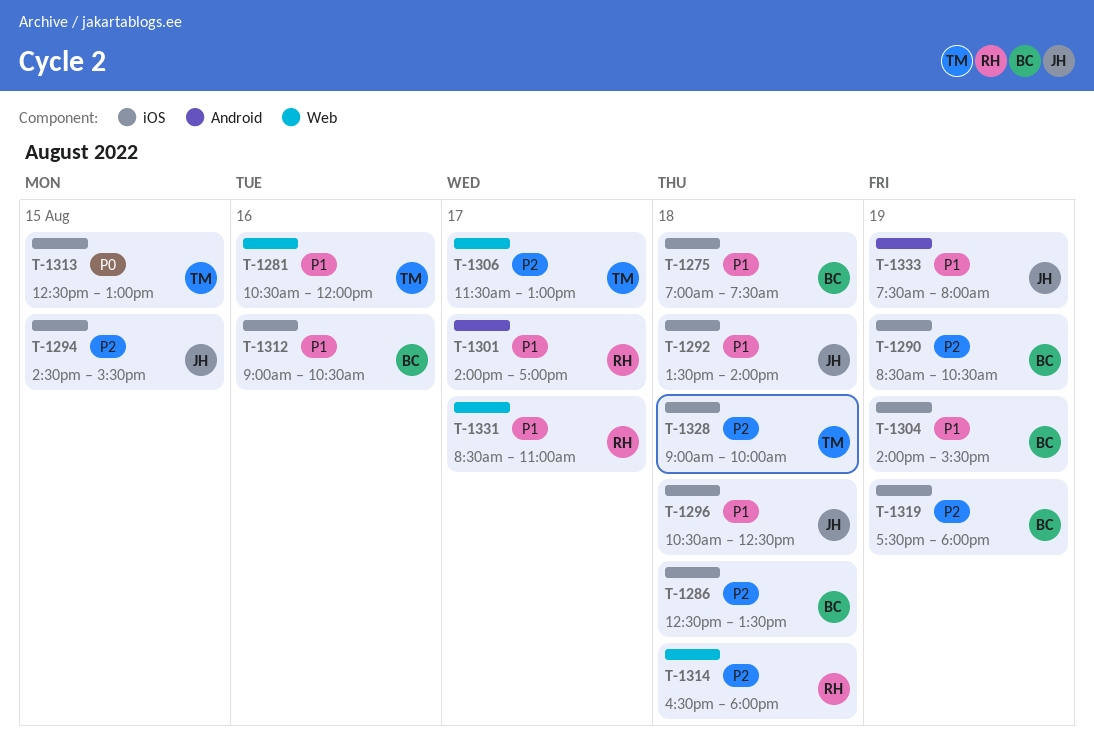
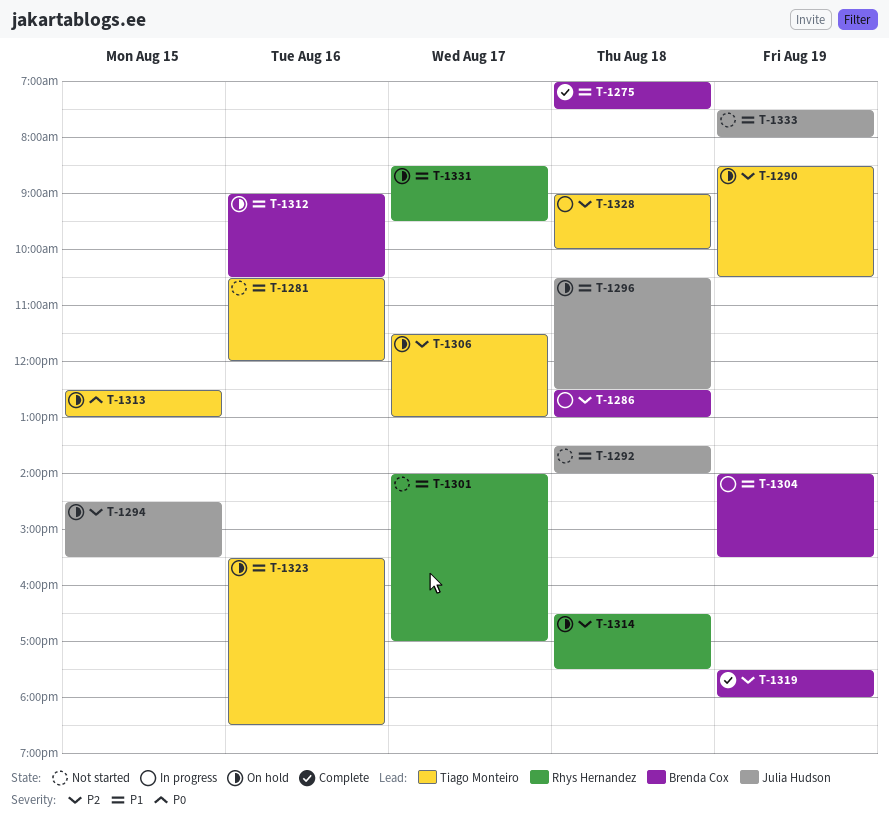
T-1286, ends: 13:30 -> 13:00
T-1290, owner: Brenda Cox -> Tiago Monteiro
T-1314, ends: 18:00 -> 17:30
T-1323: none -> present
T-1331, ends: 11:00 -> 09:30

